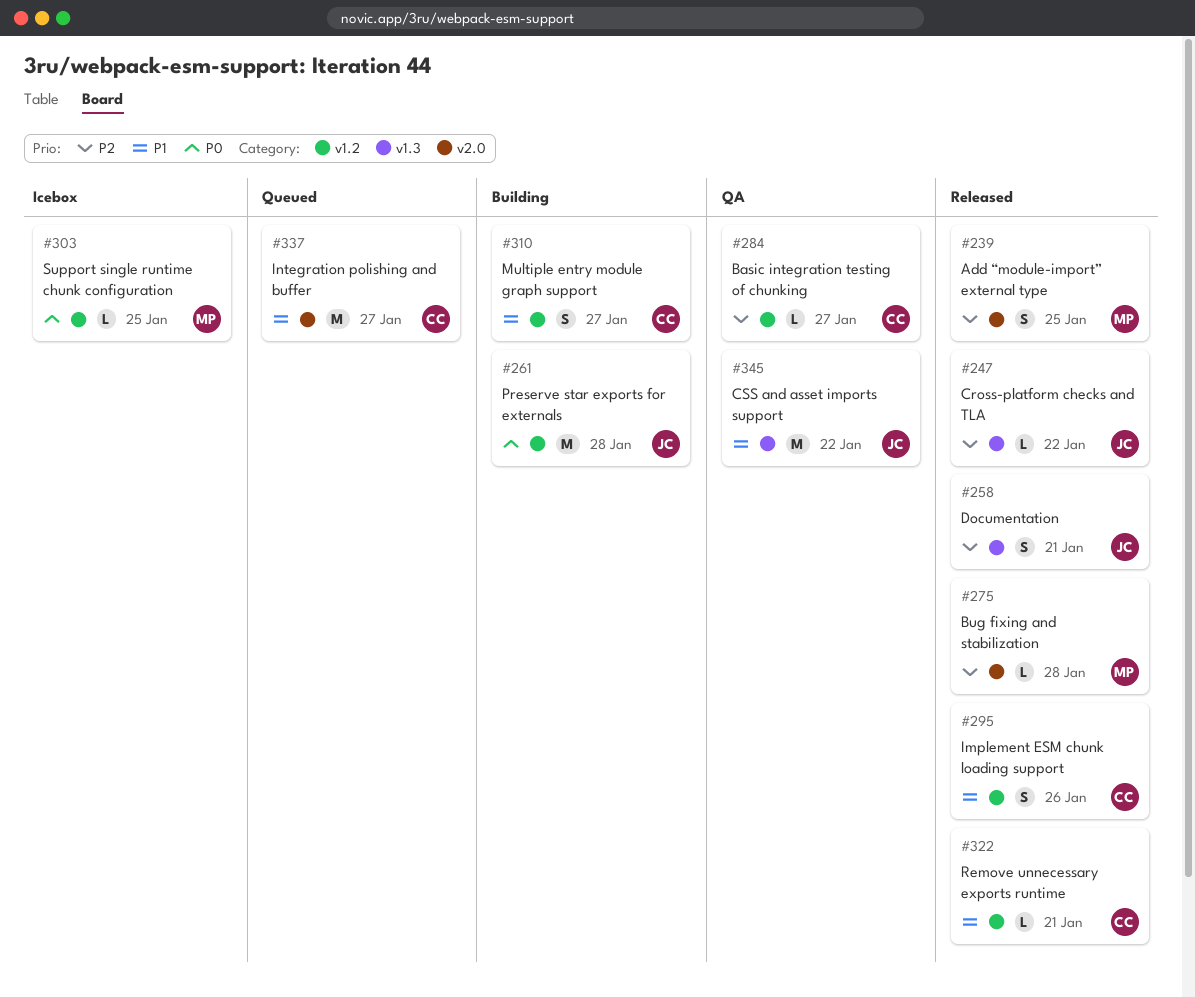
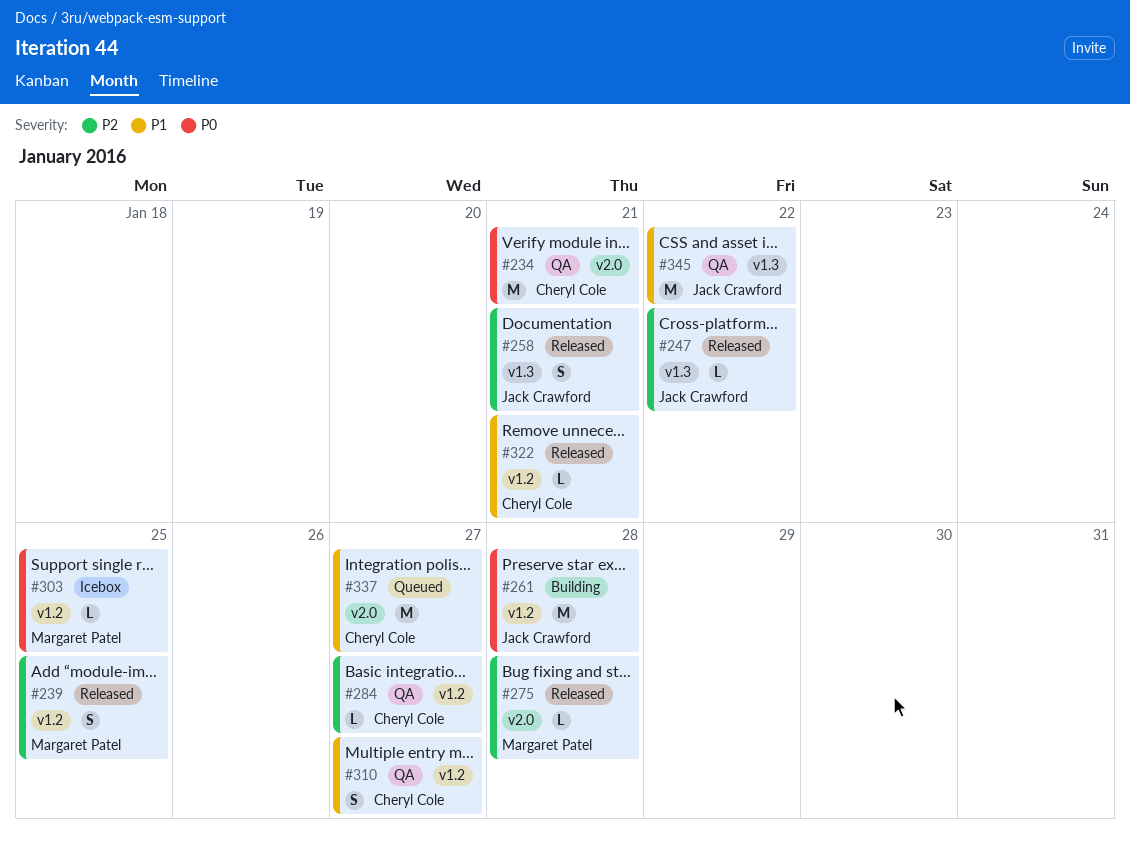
#234: none -> present
#239, label: v2.0 -> v1.2
#295: present -> none
#310, status: Building -> QA

